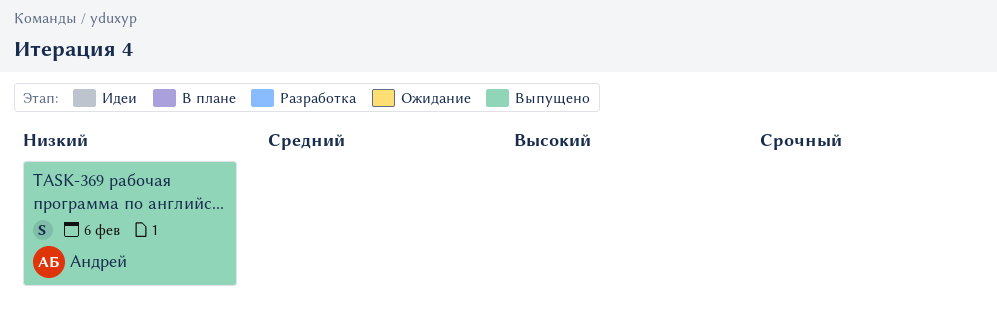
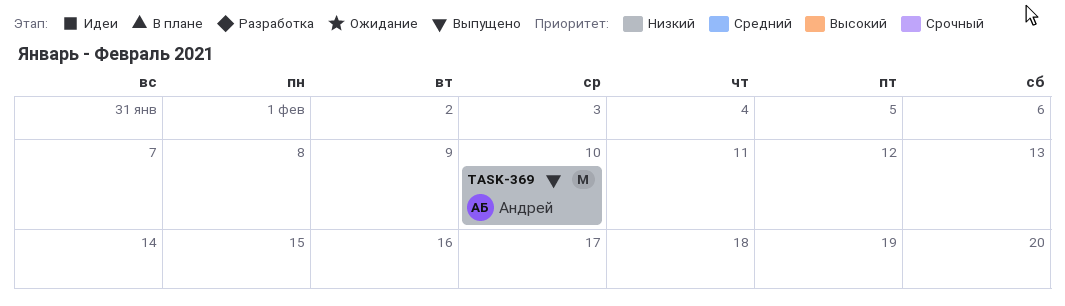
TASK-369, estimate: S -> M
TASK-369, due: Feb 6 -> Feb 10

